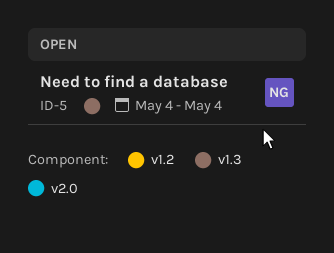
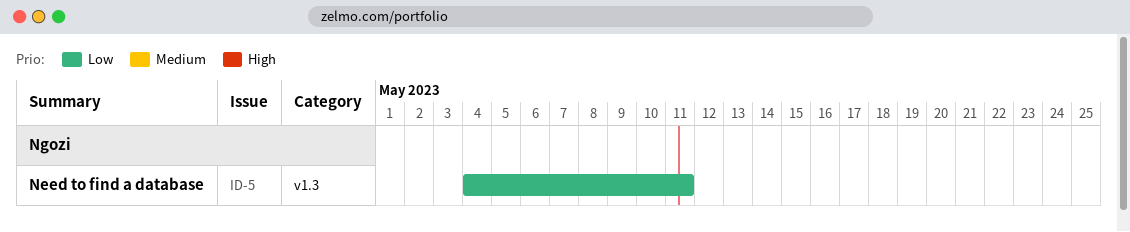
ID-5, due: May 4 -> May 11

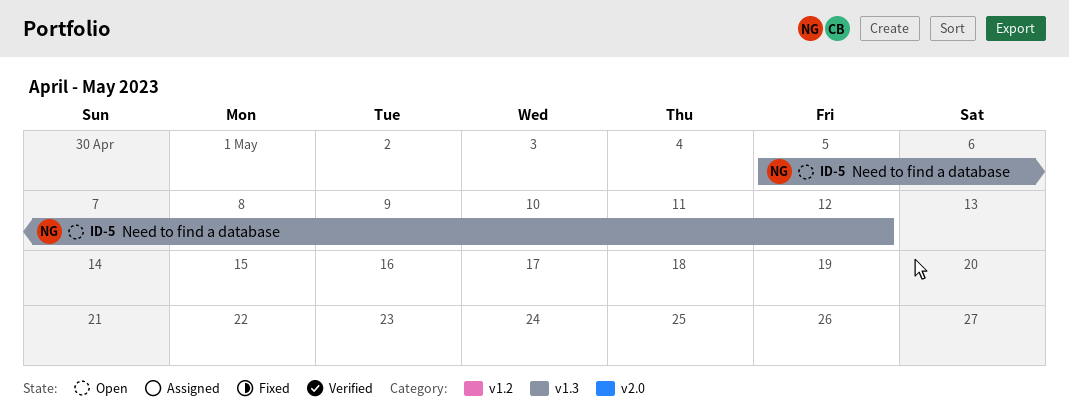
ID-5, start: May 4 -> May 5
ID-5, due: May 11 -> May 12

